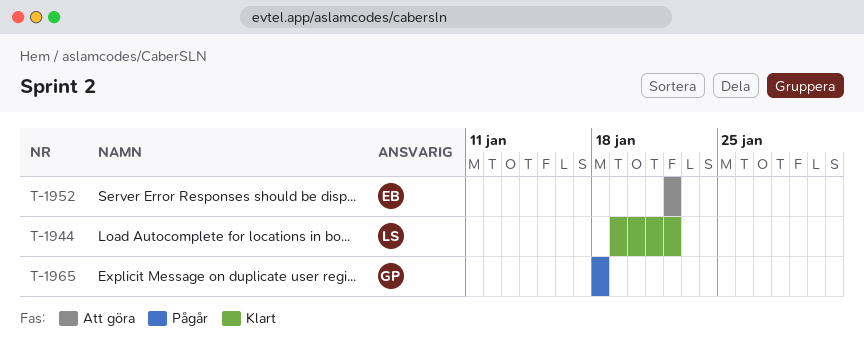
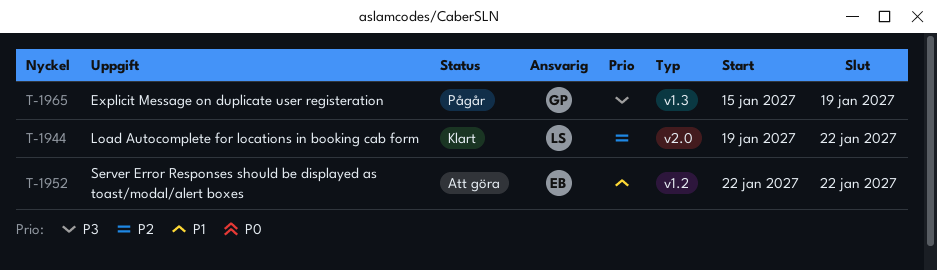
T-1965, start: Jan 18 -> Jan 15
T-1965, due: Jan 18 -> Jan 19

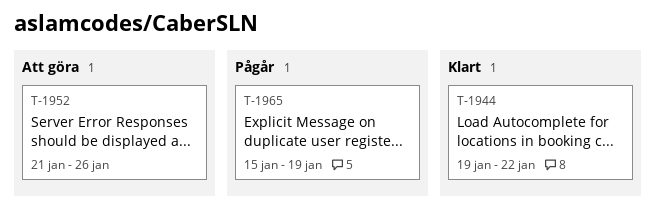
T-1952, start: Jan 22 -> Jan 21
T-1952, due: Jan 22 -> Jan 26

